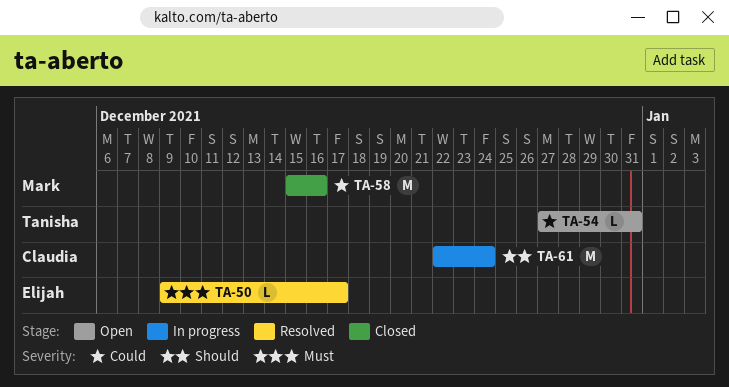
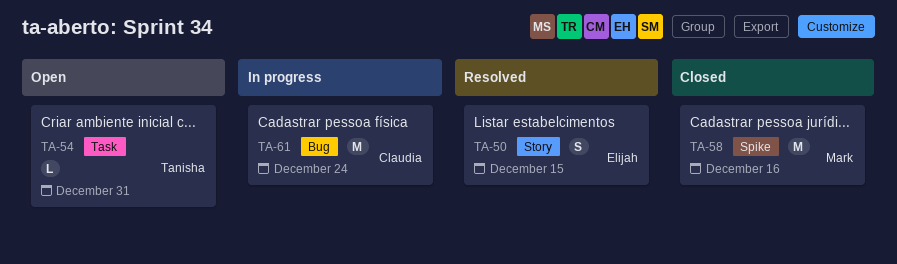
TA-50, estimate: L -> S
TA-50, due: Dec 17 -> Dec 15

